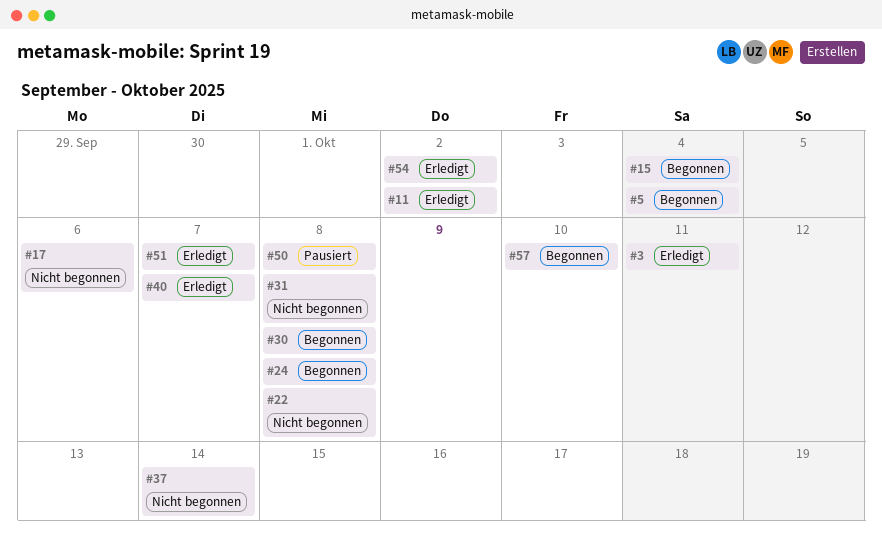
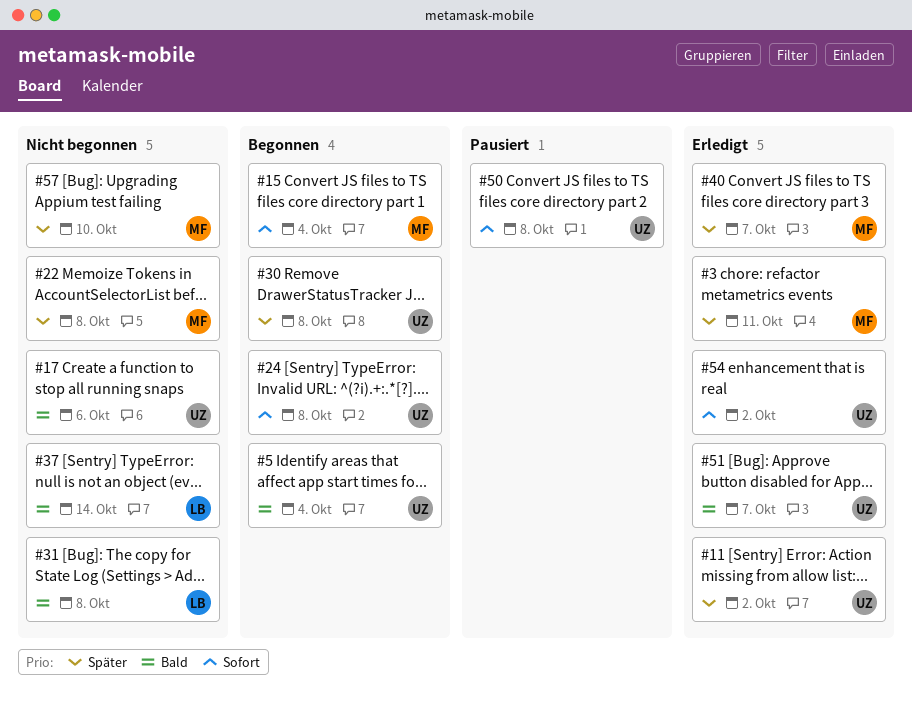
#57, status: Begonnen -> Nicht begonnen

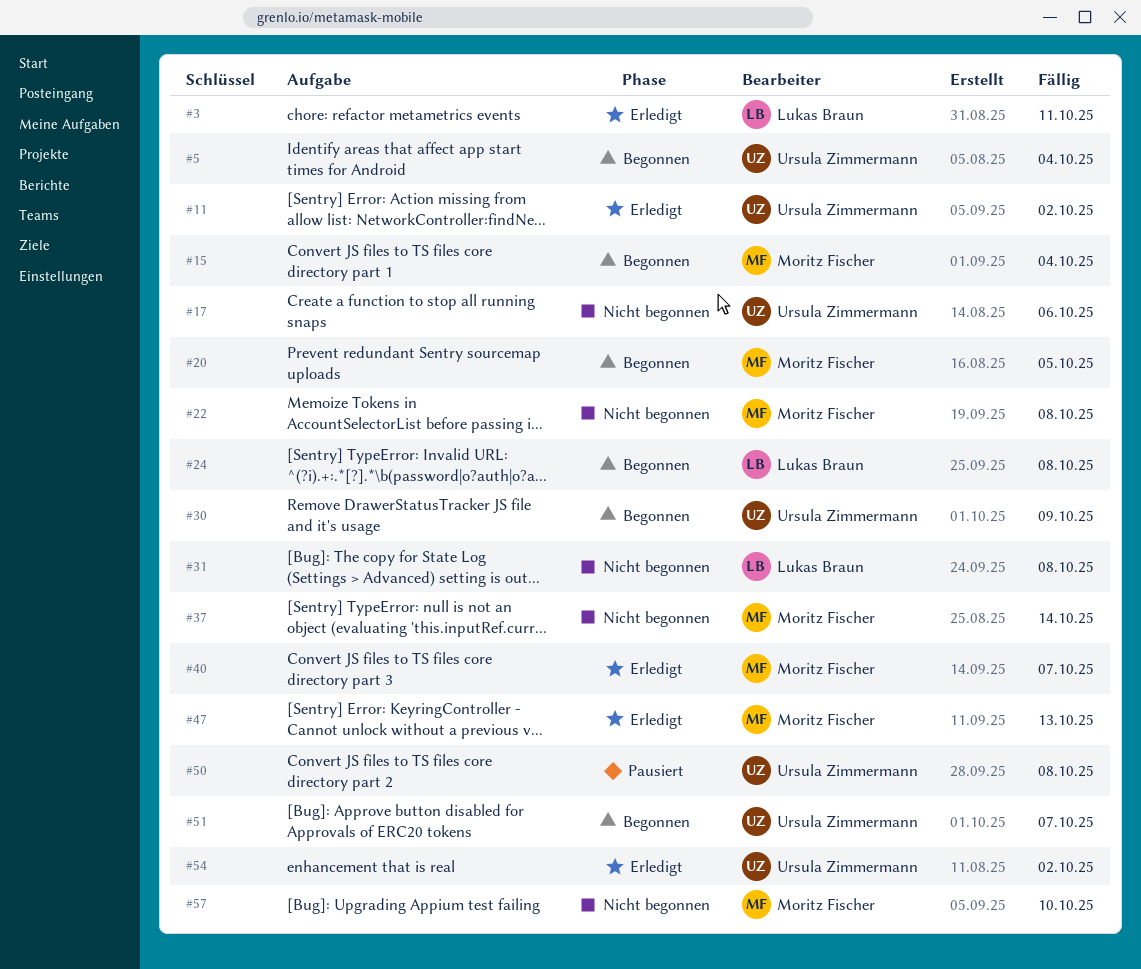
#3, owner: Moritz Fischer -> Lukas Braun
#20: none -> present
#24, owner: Ursula Zimmermann -> Lukas Braun
#30, due: Oct 8 -> Oct 9
#37, owner: Lukas Braun -> Moritz Fischer
#47: none -> present
#51, status: Erledigt -> Begonnen

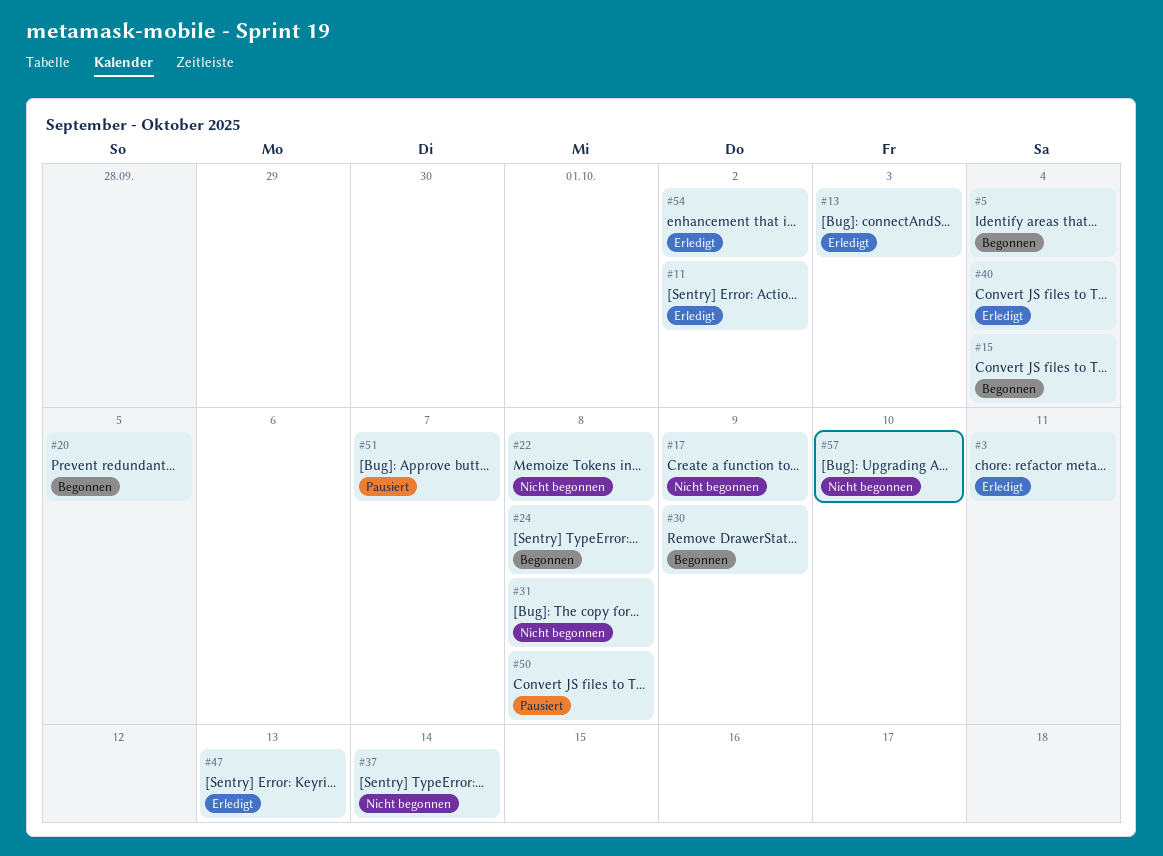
#13: none -> present
#17, due: Oct 6 -> Oct 9
#40, due: Oct 7 -> Oct 4
#51, status: Begonnen -> Pausiert

